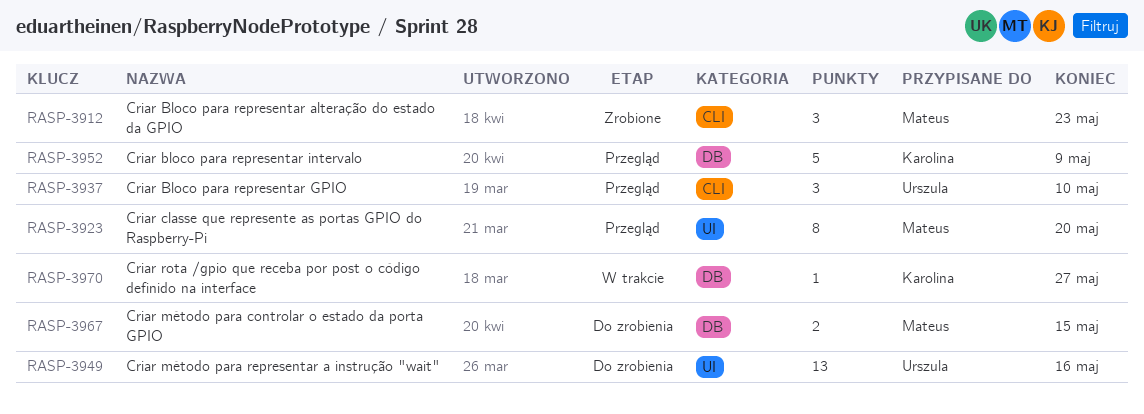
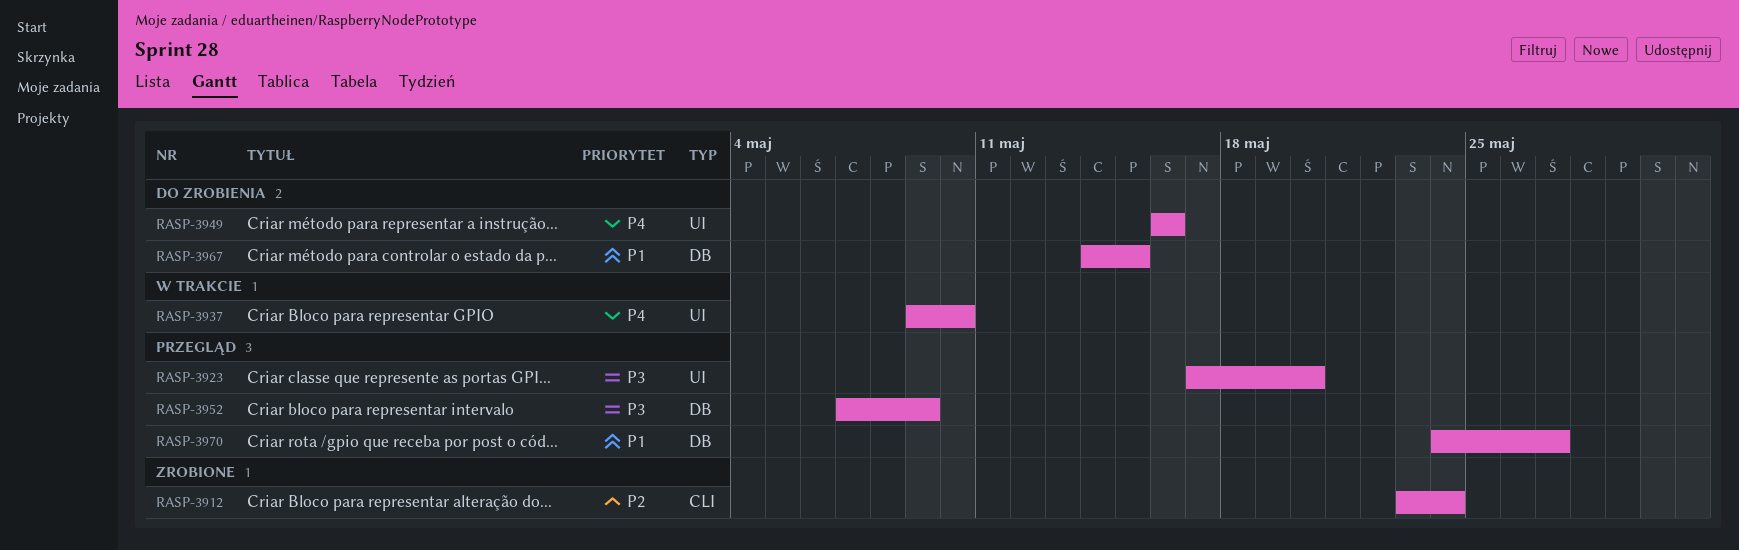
RASP-3912, due: May 23 -> May 24
RASP-3937, status: Przegląd -> W trakcie
RASP-3937, label: CLI -> UI
RASP-3970, status: W trakcie -> Przegląd

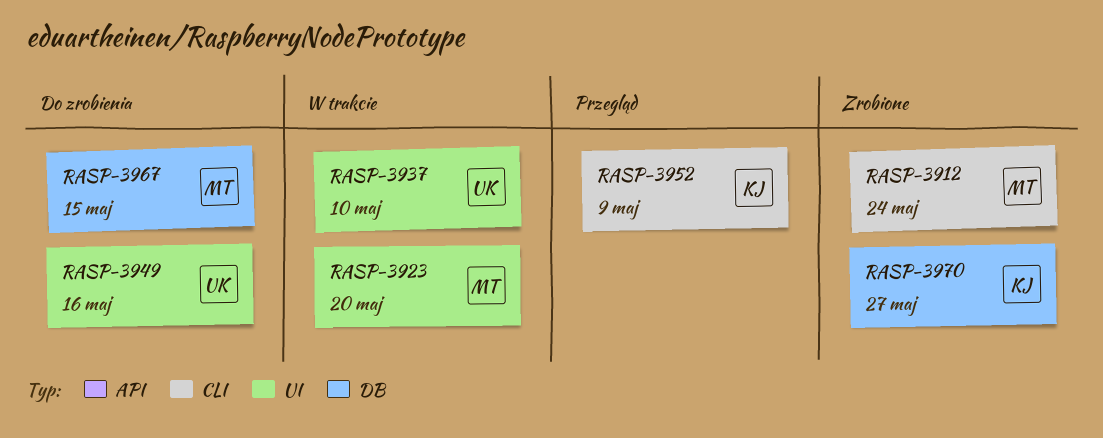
RASP-3923, status: Przegląd -> W trakcie
RASP-3952, label: DB -> CLI
RASP-3970, status: Przegląd -> Zrobione

